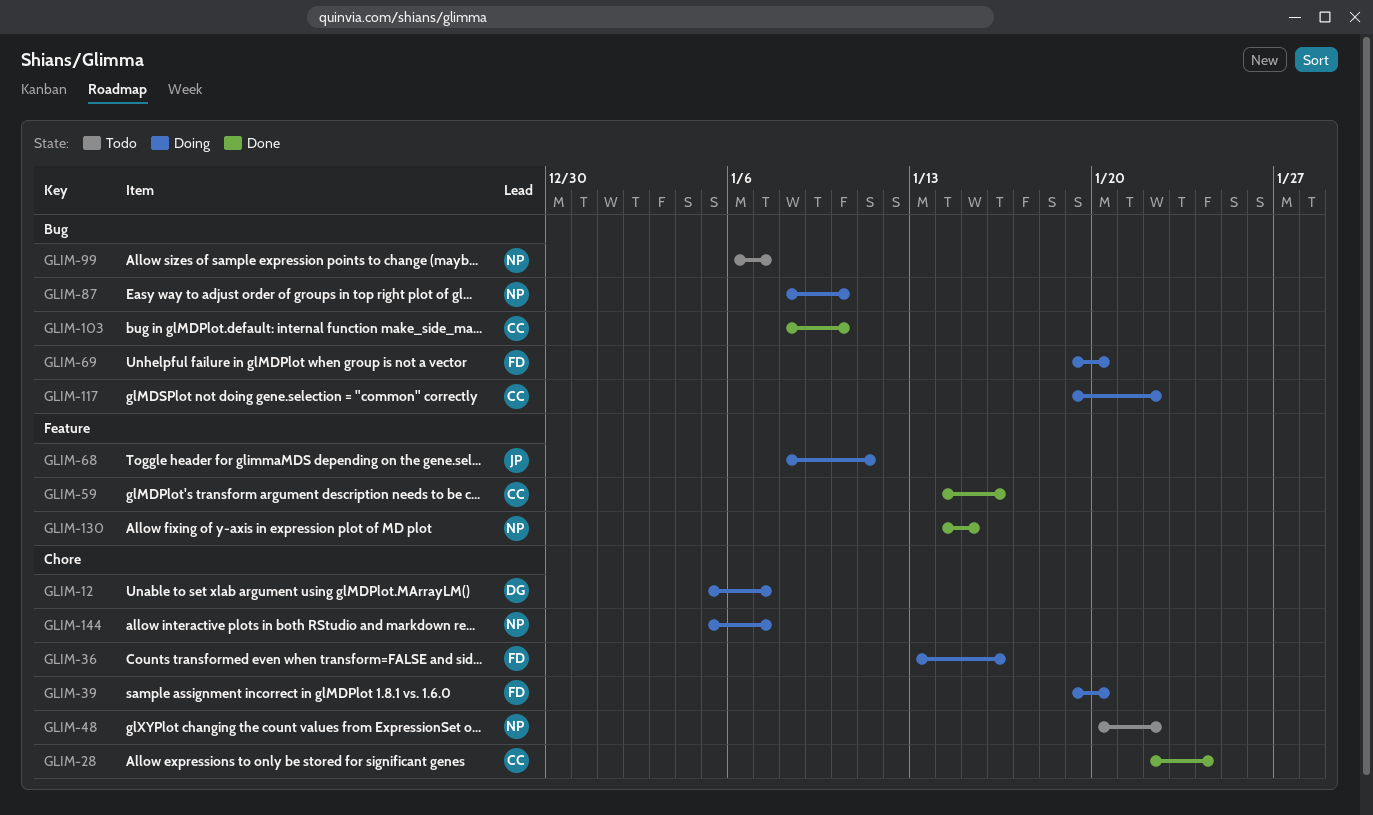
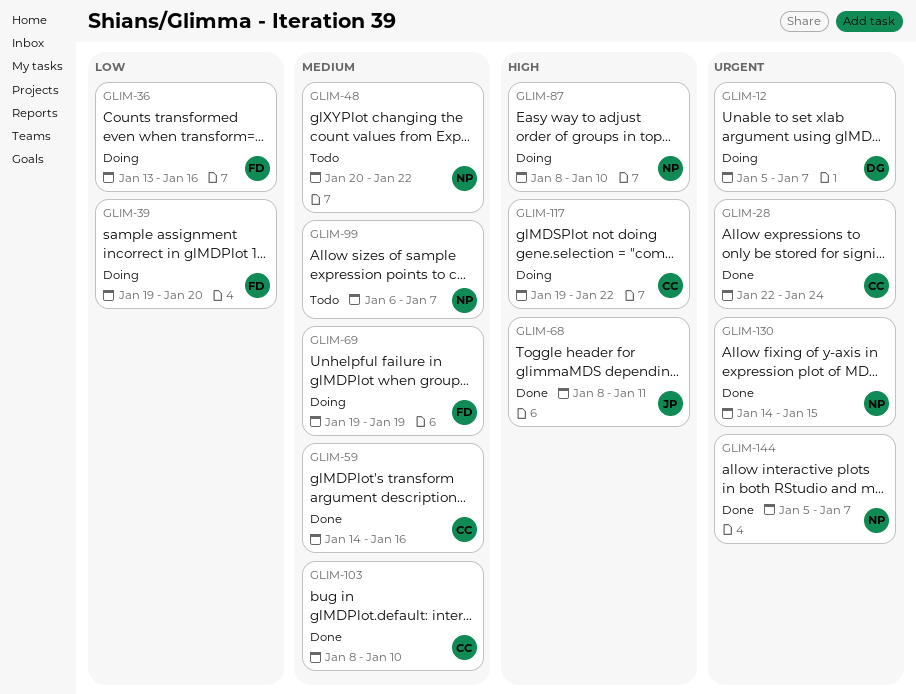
GLIM-68, status: Doing -> Done
GLIM-69, due: Jan 20 -> Jan 19
GLIM-144, status: Doing -> Done

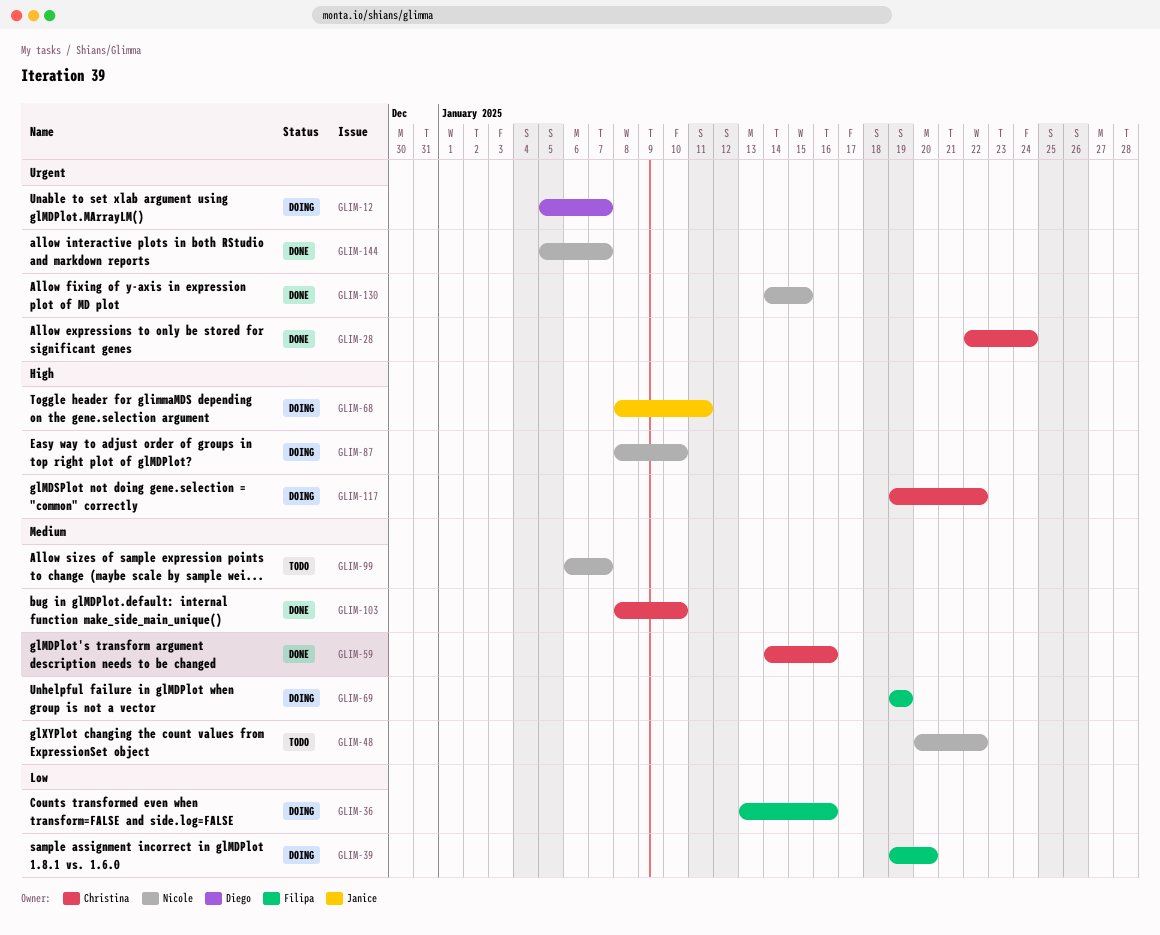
GLIM-68, status: Done -> Doing

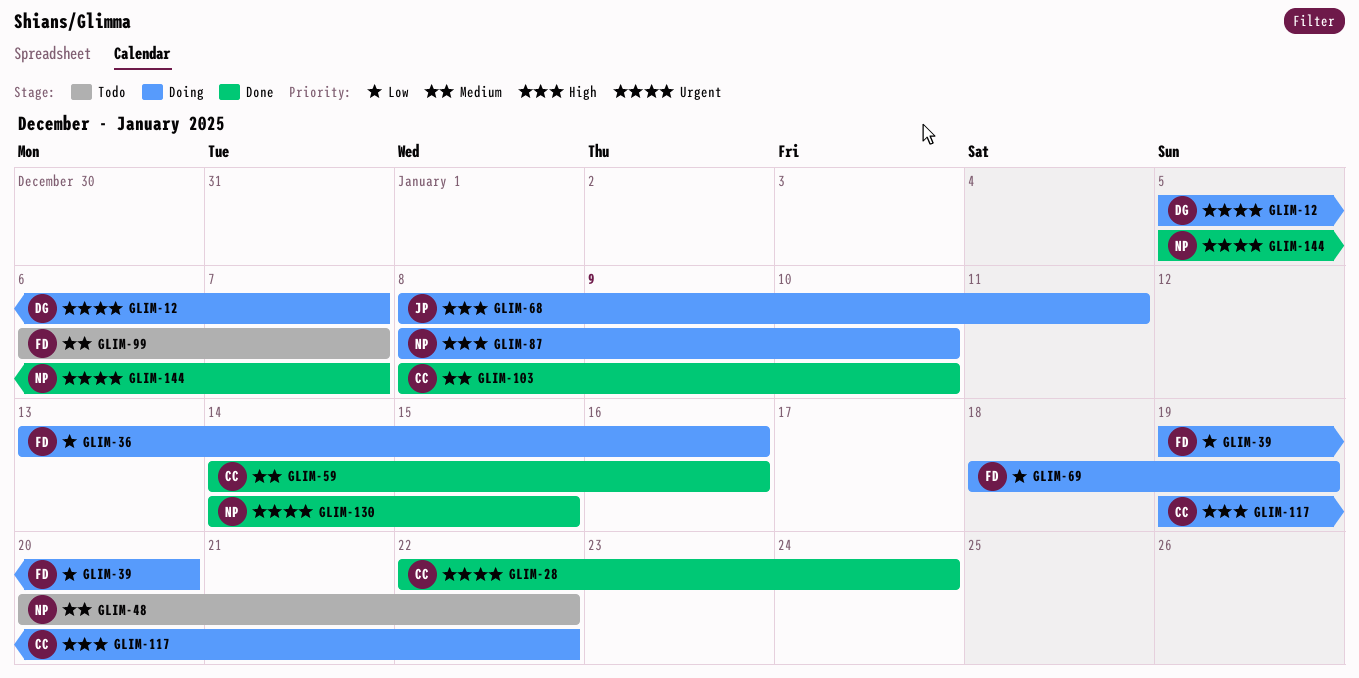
GLIM-69, priority: Medium -> Low
GLIM-69, start: Jan 19 -> Jan 18
GLIM-99, owner: Nicole -> Filipa

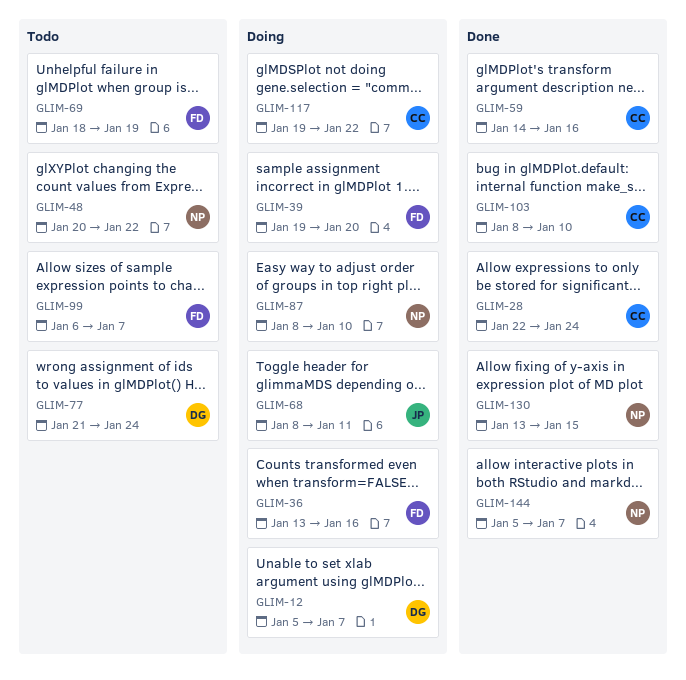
GLIM-69, status: Doing -> Todo
GLIM-77: none -> present
GLIM-130, start: Jan 14 -> Jan 13

